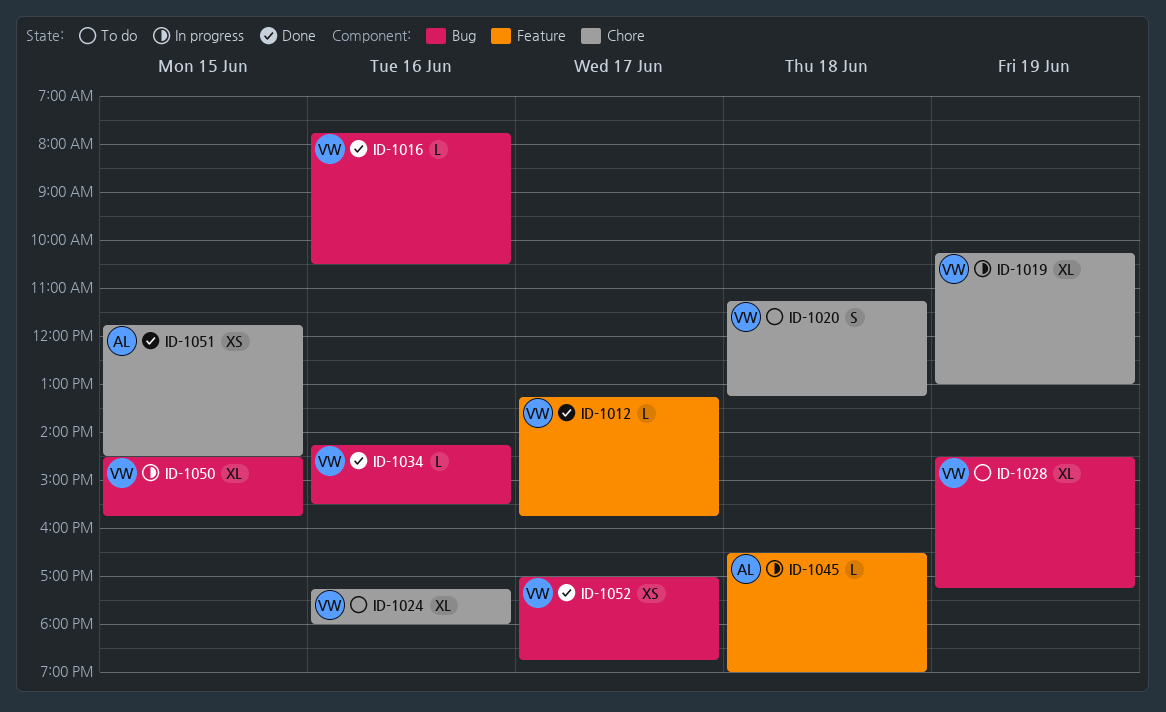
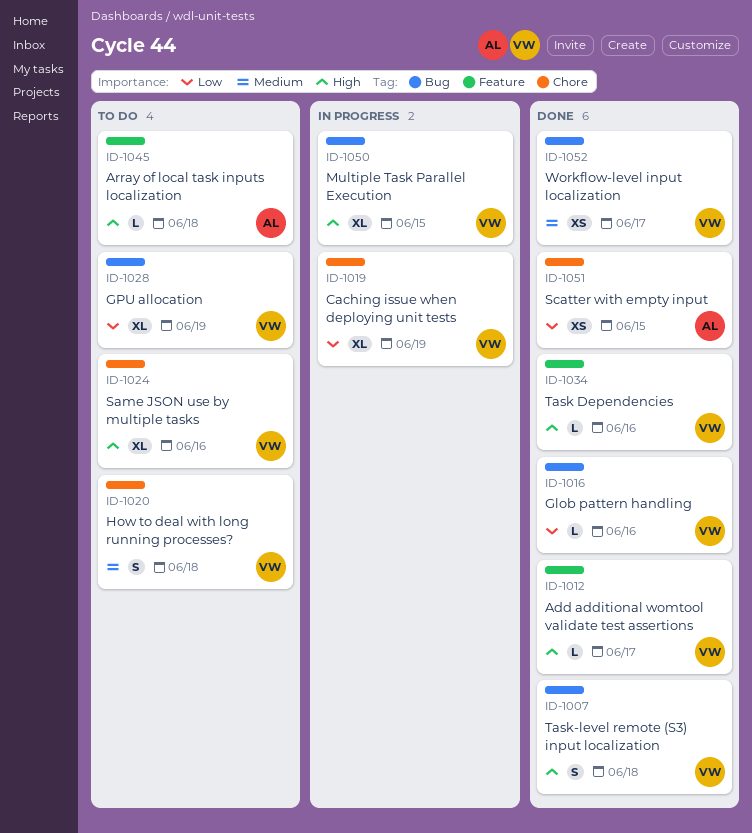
ID-1007: none -> present
ID-1034, label: Bug -> Feature
ID-1045, status: In progress -> To do

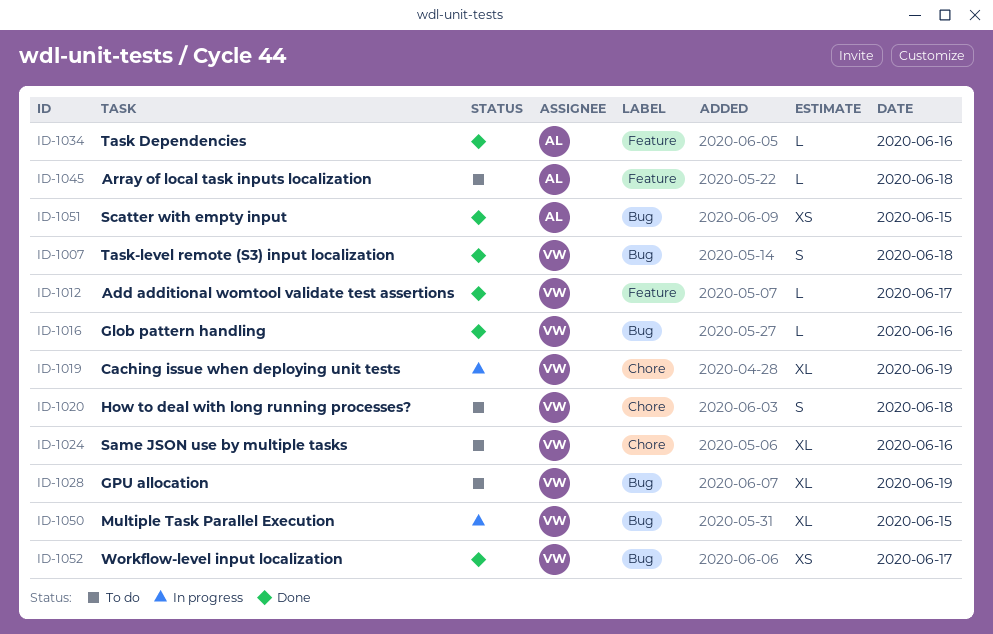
ID-1034, owner: VW -> AL
ID-1051, label: Chore -> Bug

